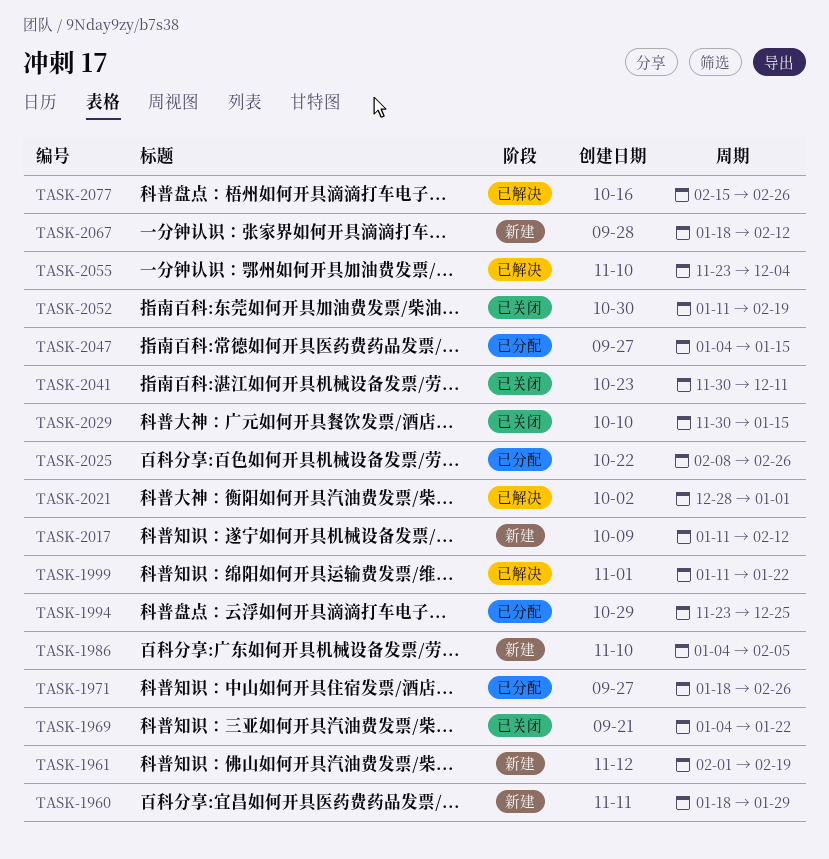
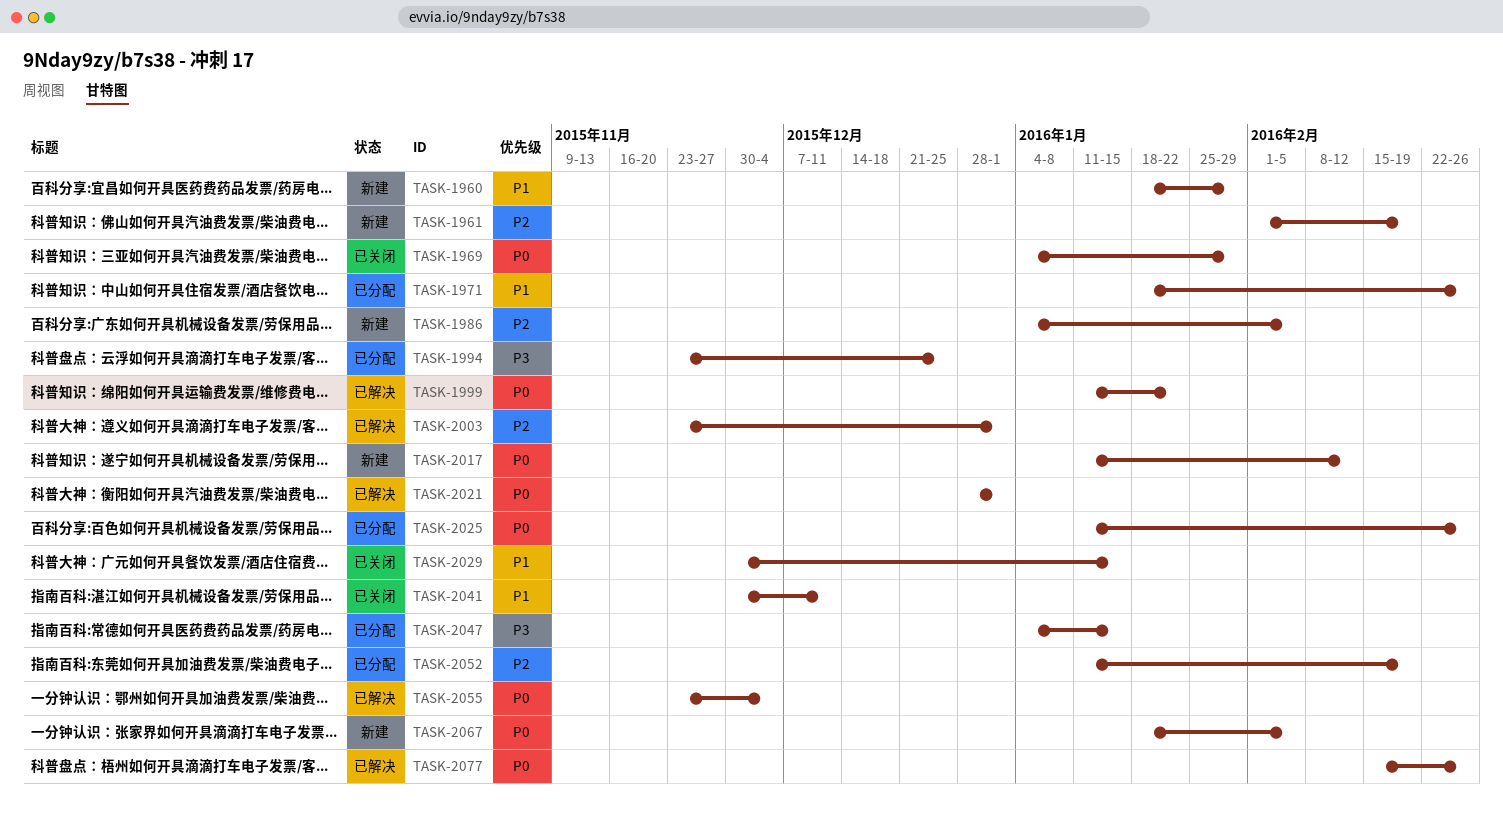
TASK-1969, due: Jan 22 -> Jan 29
TASK-2003: none -> present
TASK-2025, start: Feb 8 -> Jan 11
TASK-2052, status: 已关闭 -> 已分配
TASK-2067, due: Feb 12 -> Feb 5

